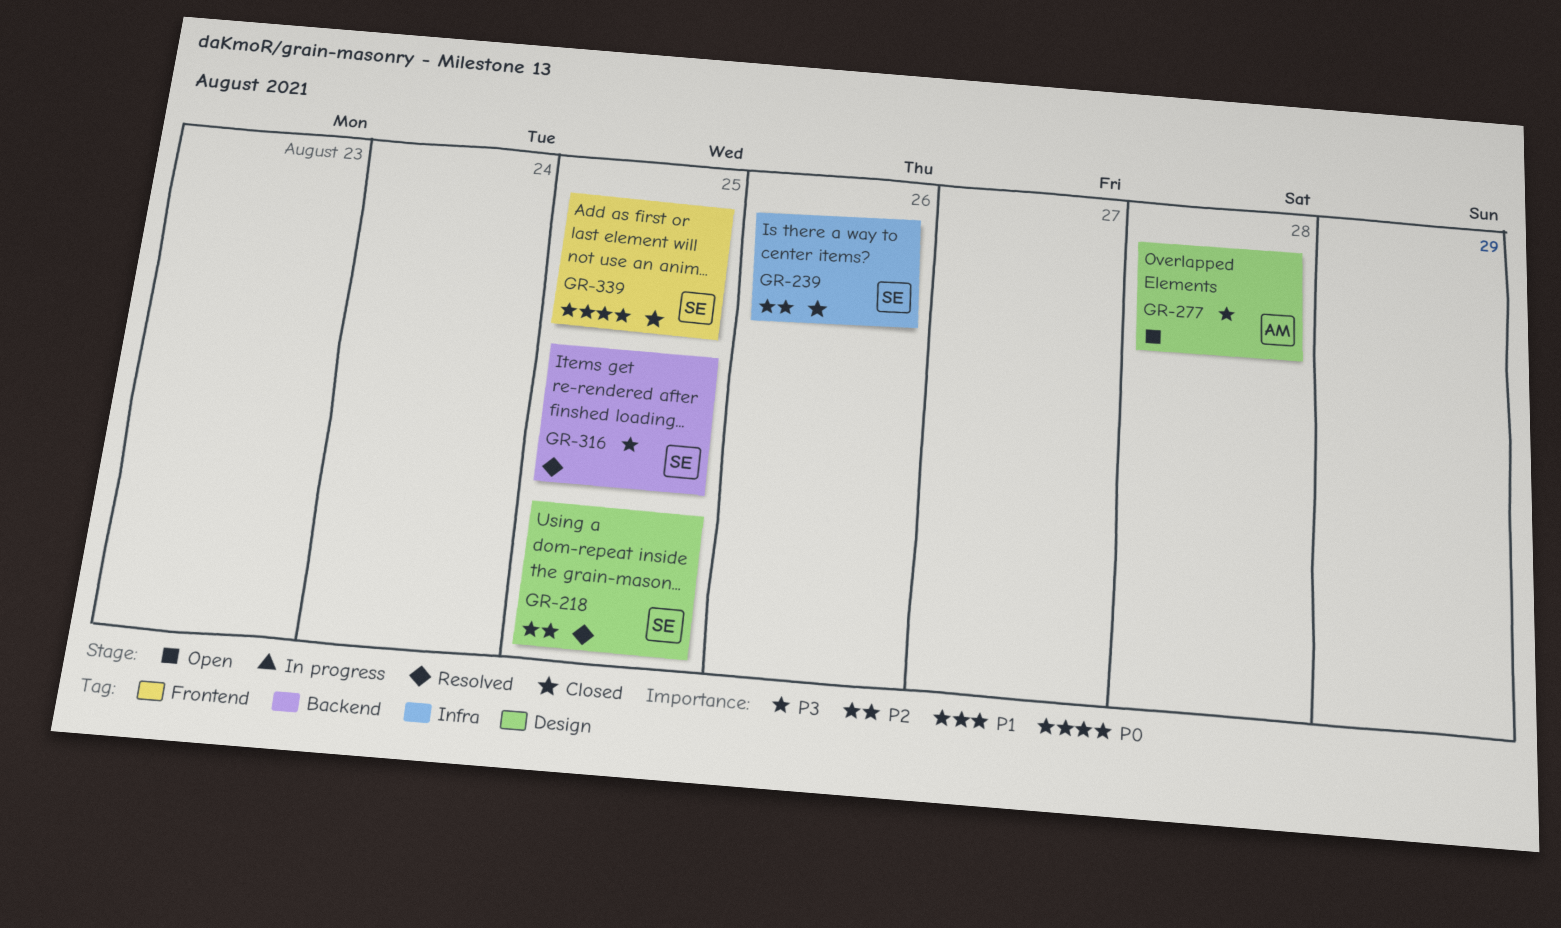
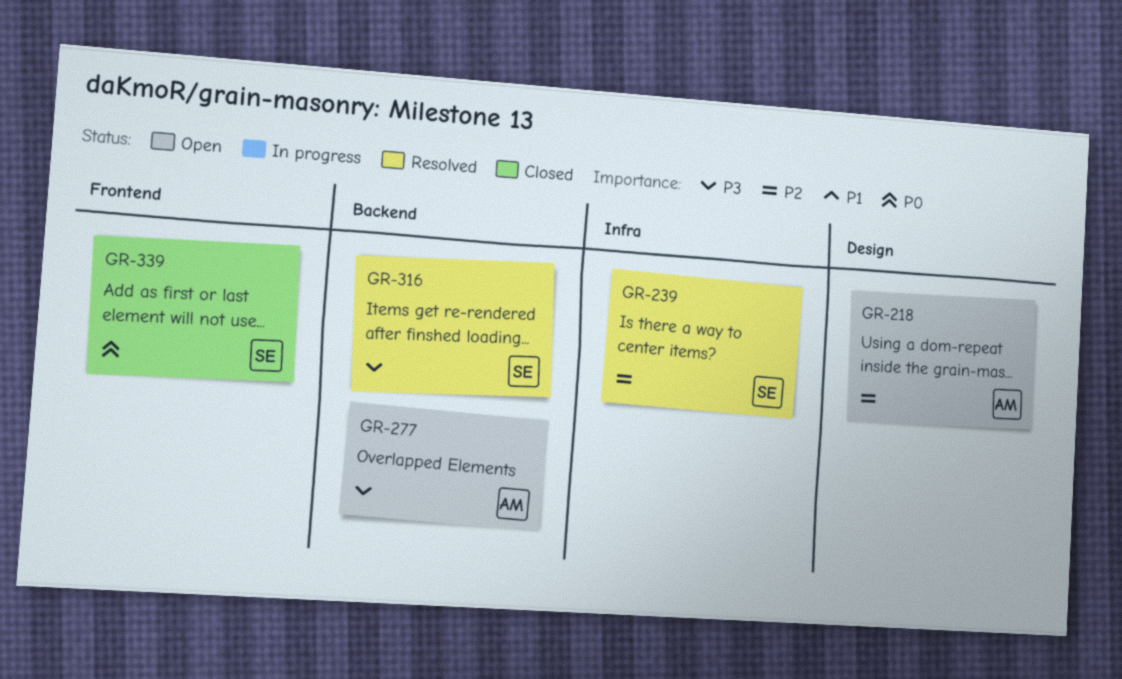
GR-218, status: Resolved -> Open
GR-218, owner: SE -> AM
GR-239, status: Closed -> Resolved
GR-277, label: Design -> Backend

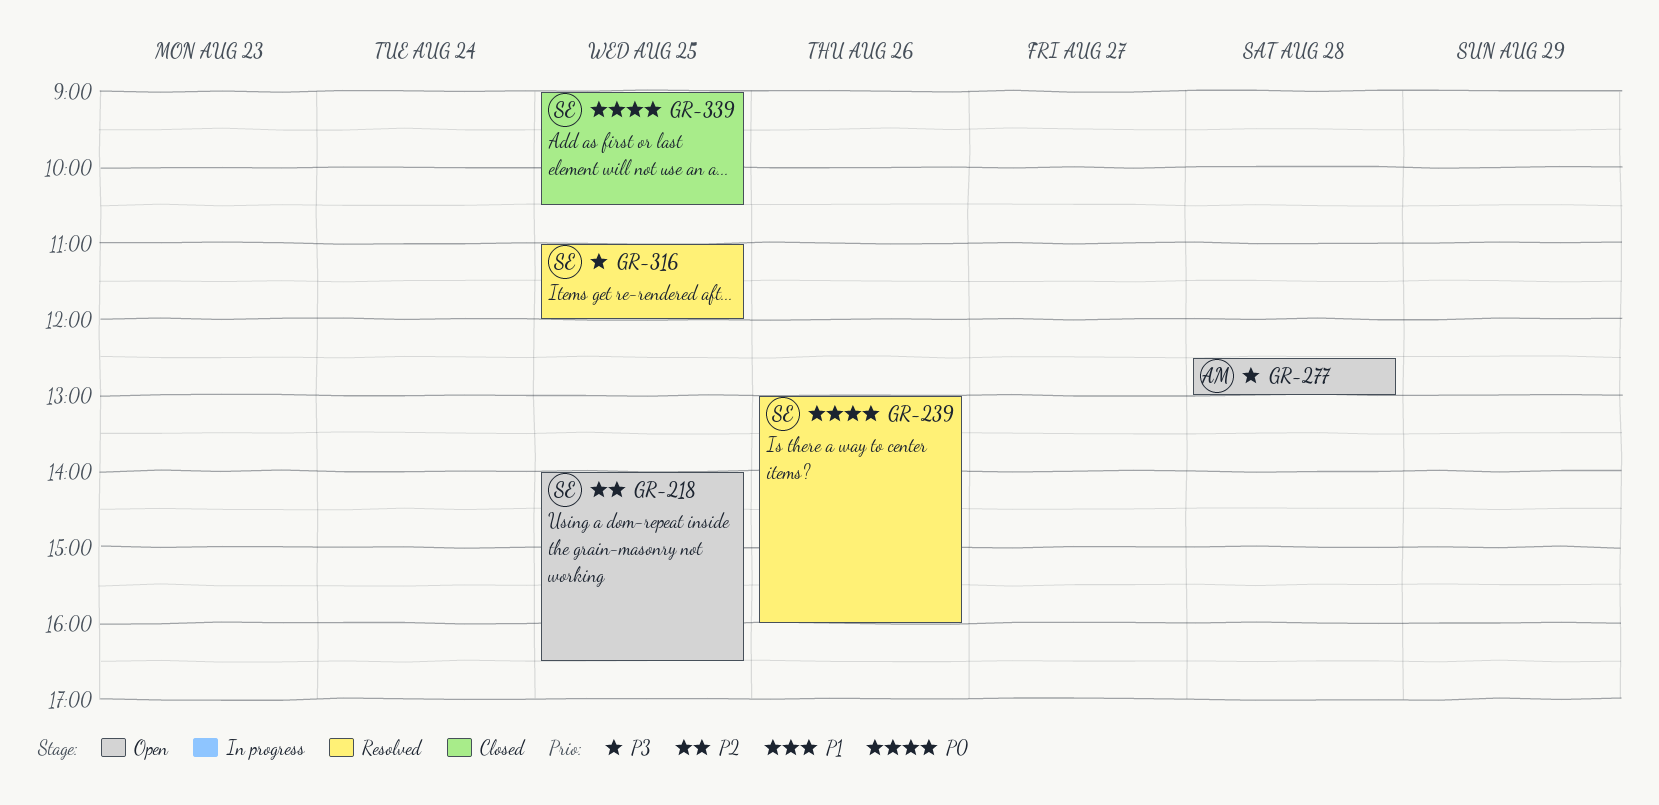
GR-218, owner: AM -> SE
GR-239, priority: P2 -> P0

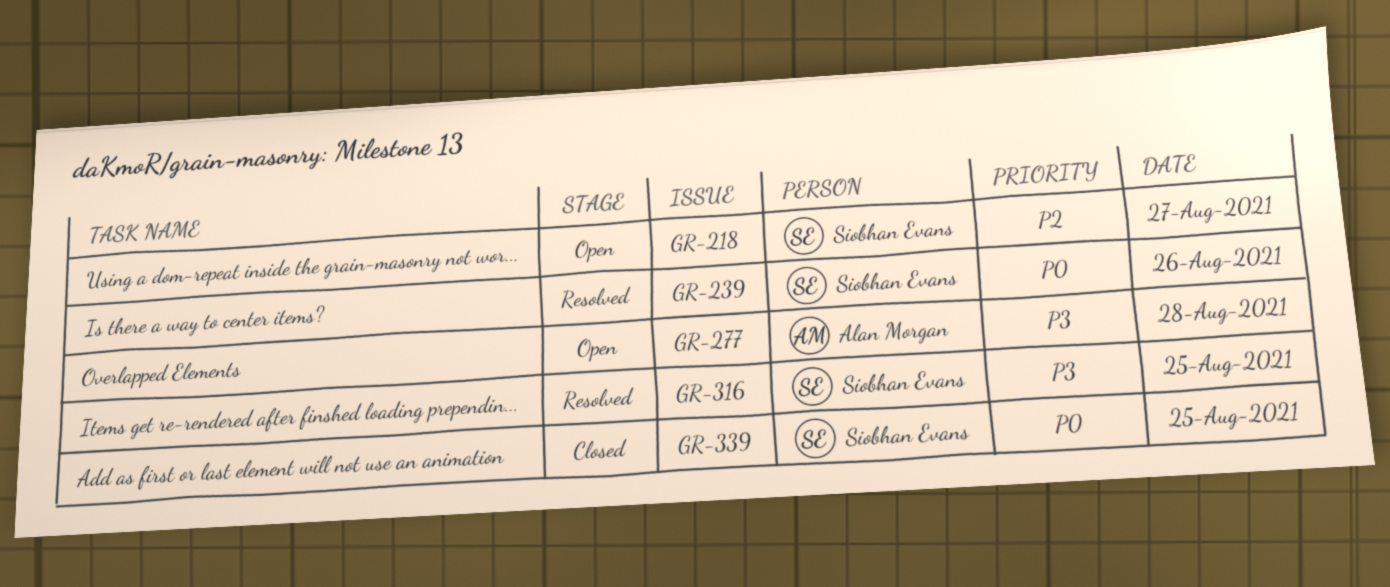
GR-218, day: Aug 25 -> Aug 27

